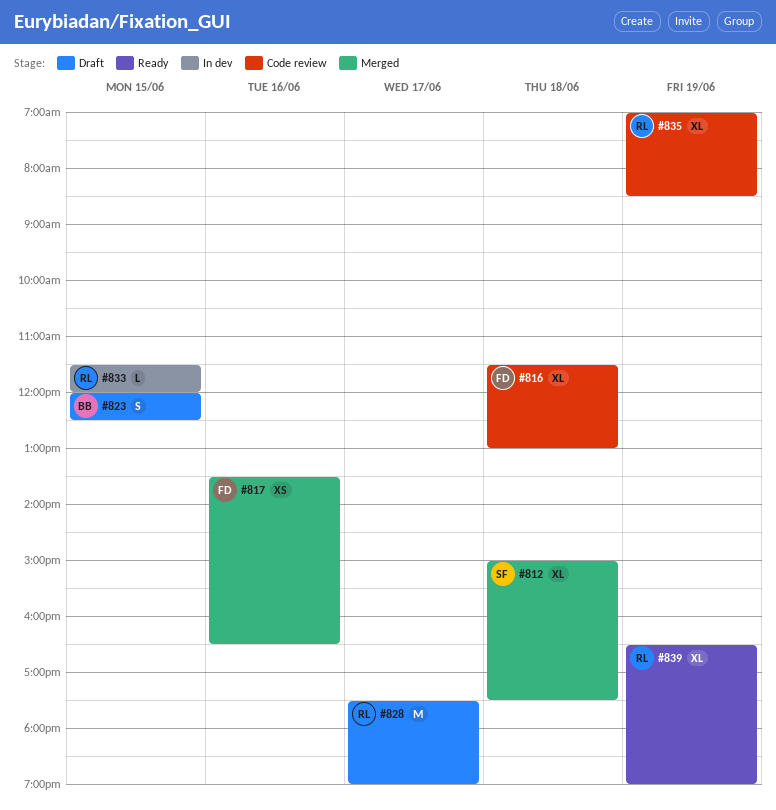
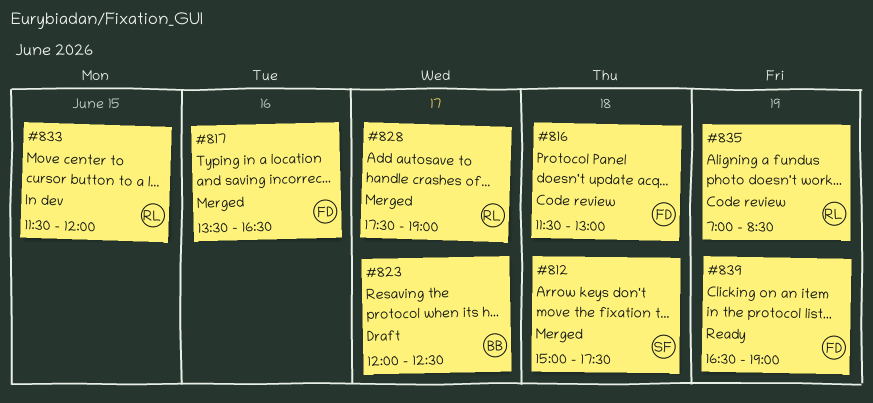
#823, day: Jun 15 -> Jun 17
#828, status: Draft -> Merged
#839, owner: RL -> FD

